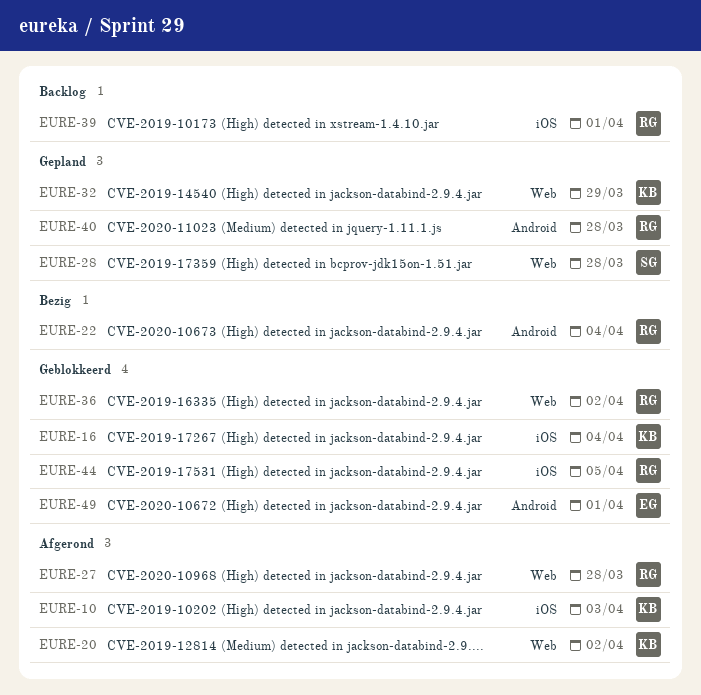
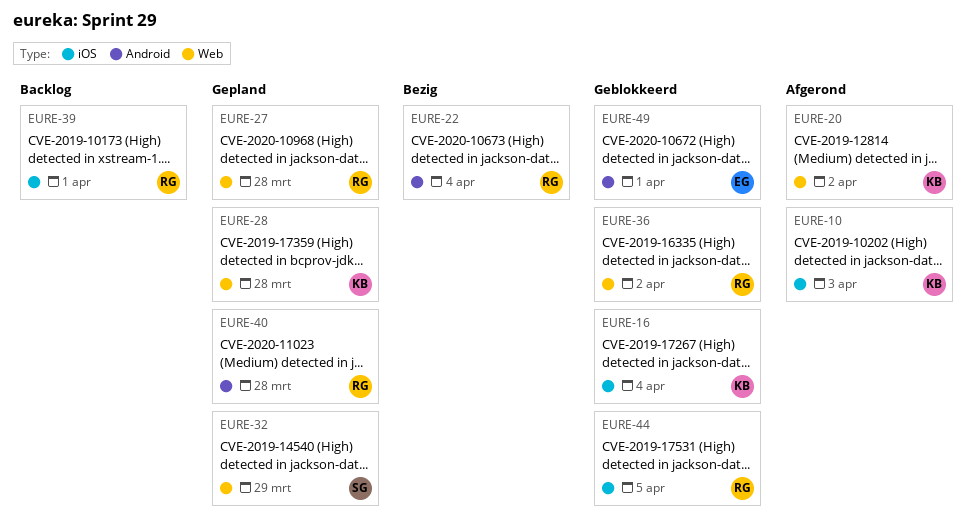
EURE-27, status: Afgerond -> Gepland
EURE-28, owner: SG -> KB
EURE-32, owner: KB -> SG

